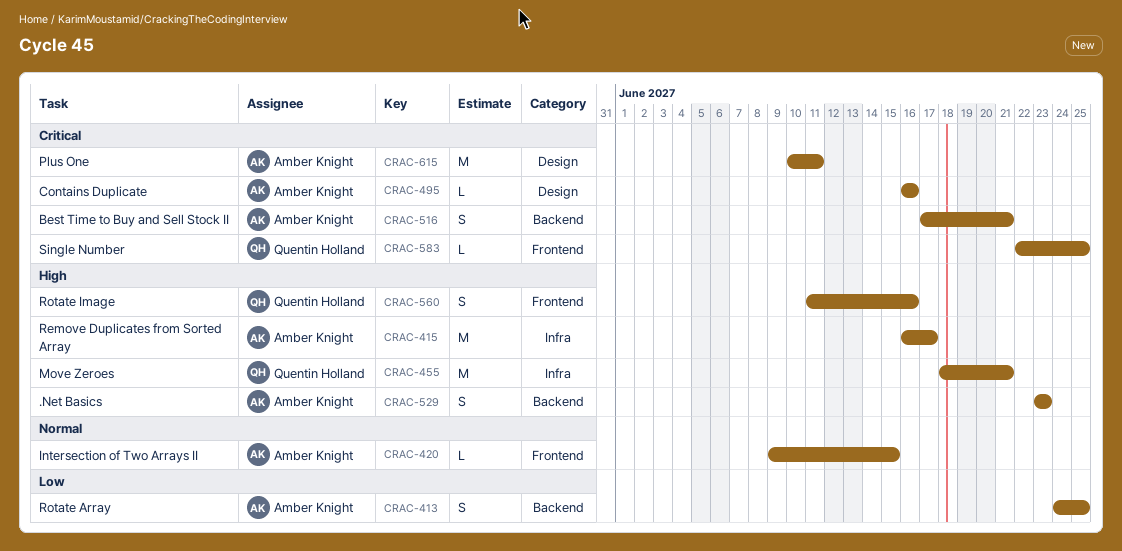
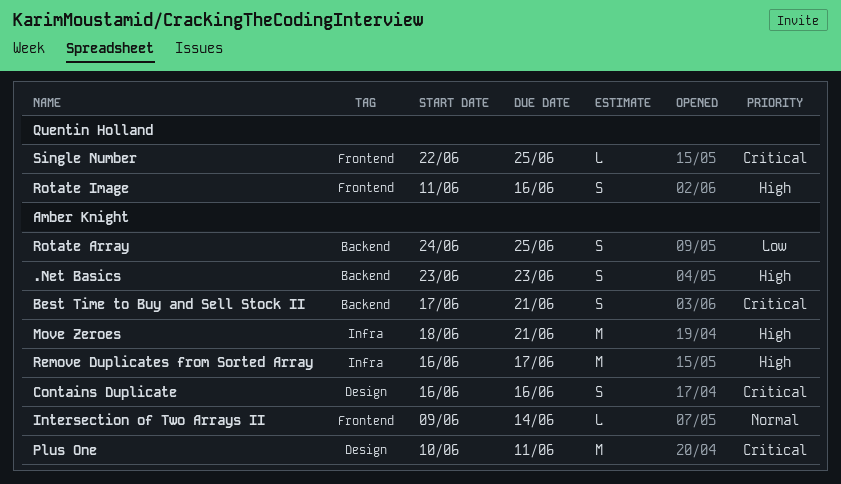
Contains Duplicate, estimate: L -> S
Intersection of Two Arrays II, due: Jun 15 -> Jun 14
Move Zeroes, owner: Quentin Holland -> Amber Knight

